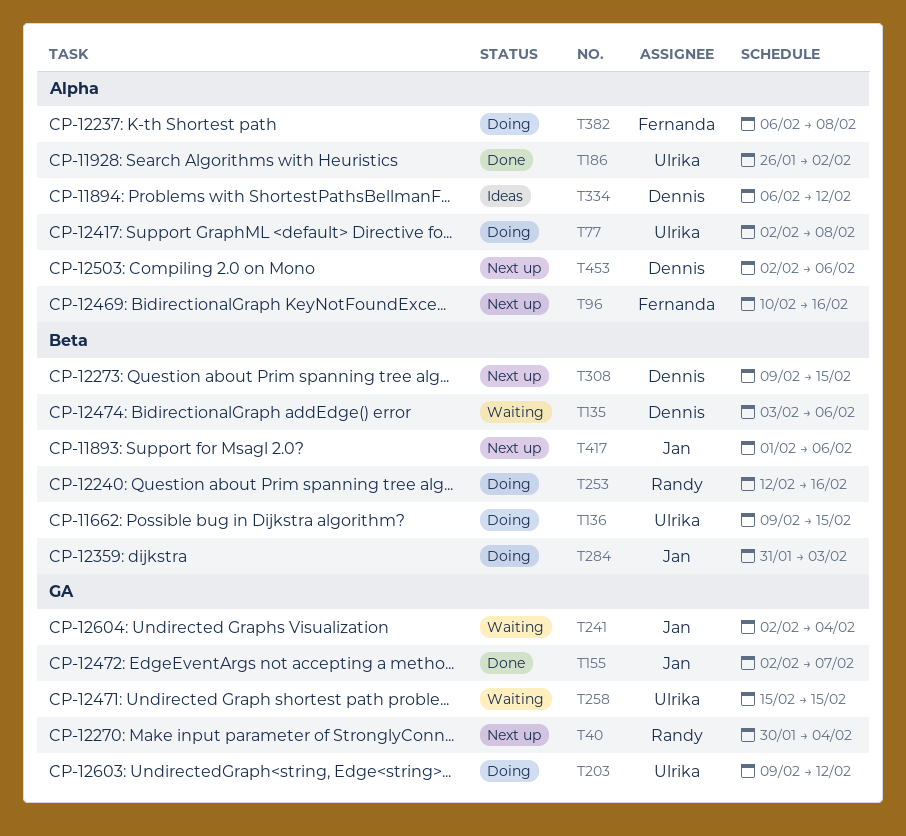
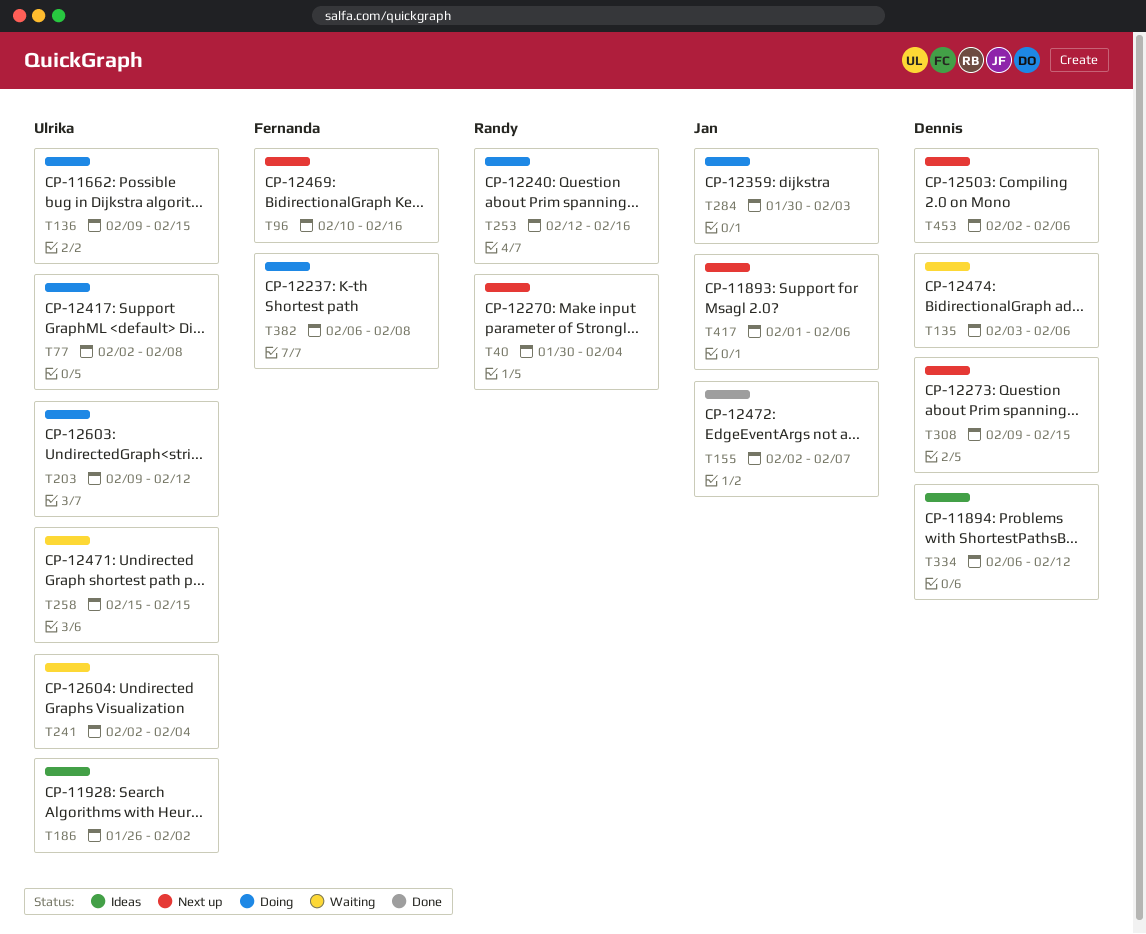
T186, status: Done -> Ideas
T241, owner: Jan -> Ulrika
T284, start: Jan 31 -> Jan 30

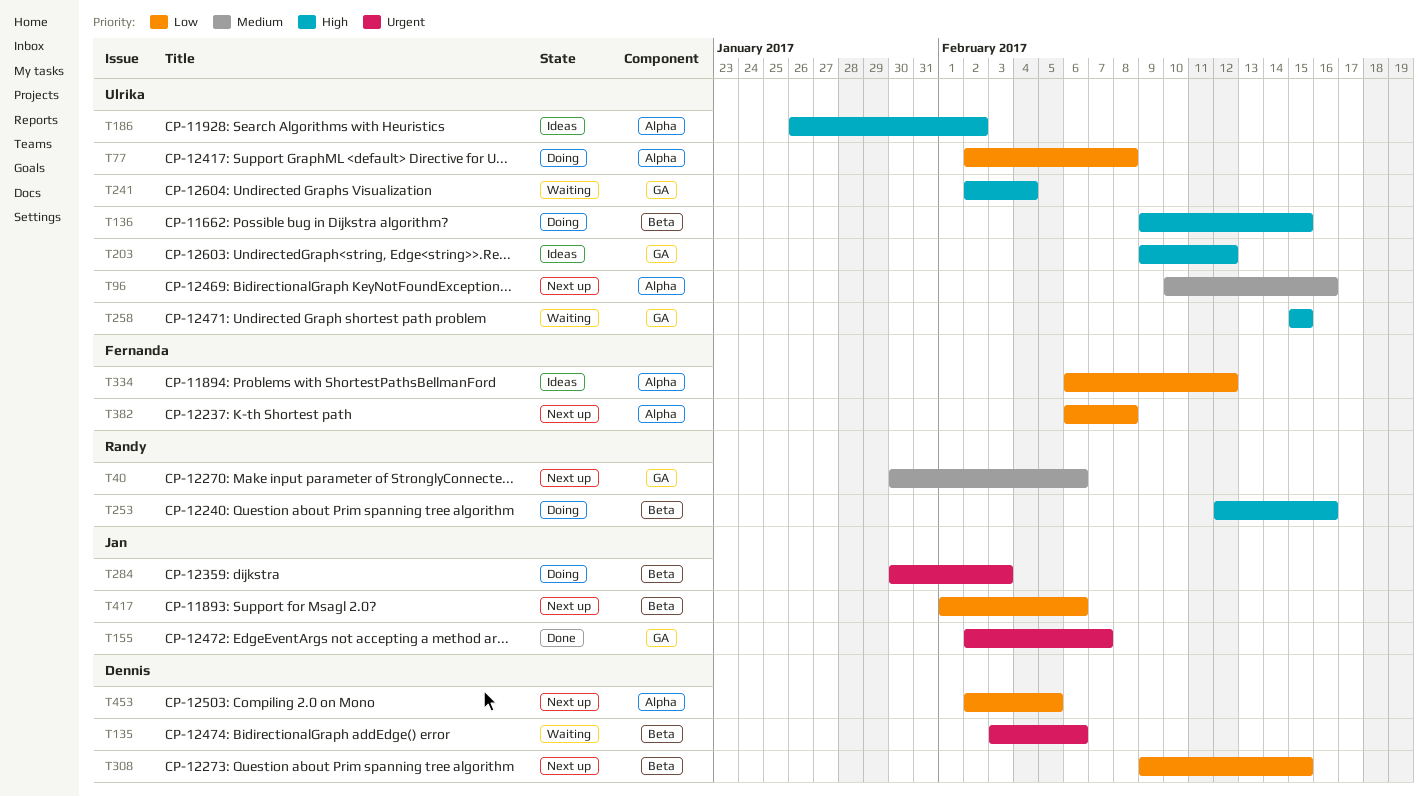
T40, due: Feb 4 -> Feb 6
T96, owner: Fernanda -> Ulrika
T203, status: Doing -> Ideas
T334, owner: Dennis -> Fernanda
T382, status: Doing -> Next up
T453, due: Feb 6 -> Feb 5

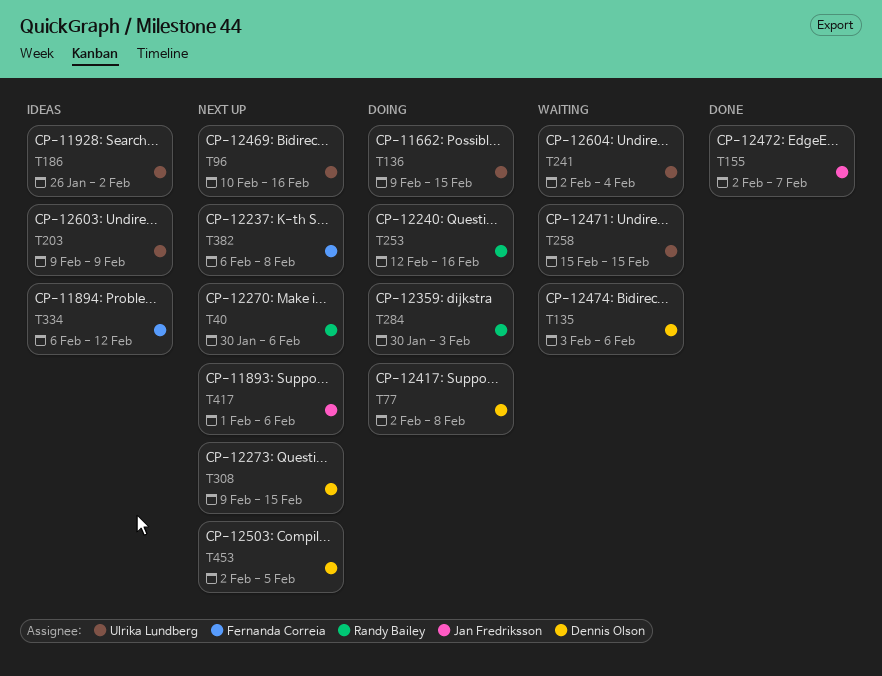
T77, owner: Ulrika Lundberg -> Dennis Olson
T203, due: Feb 12 -> Feb 9
T284, owner: Jan Fredriksson -> Randy Bailey

